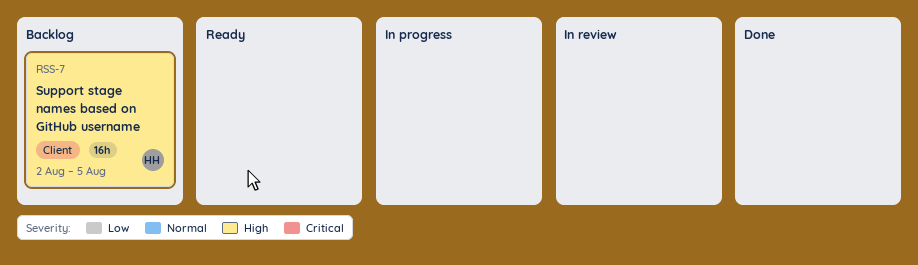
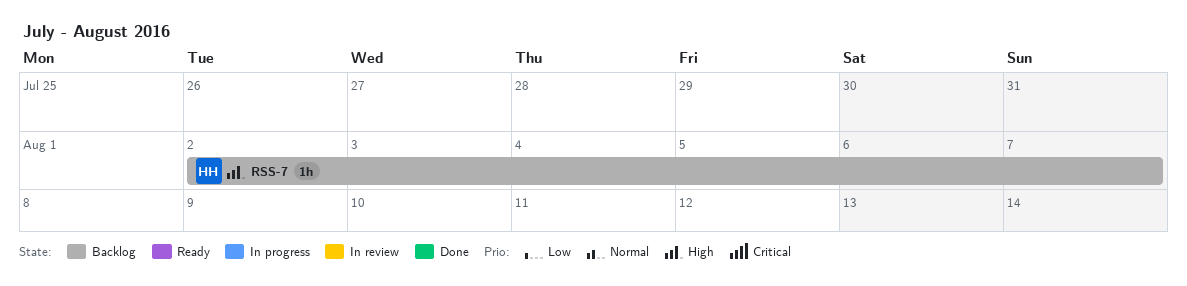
RSS-7, estimate: 16h -> 1h
RSS-7, due: Aug 5 -> Aug 7

